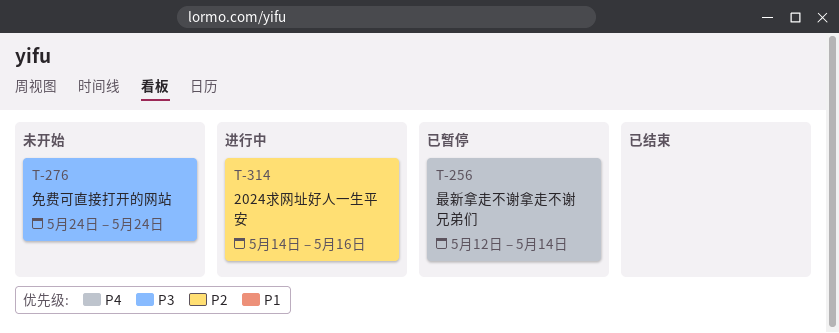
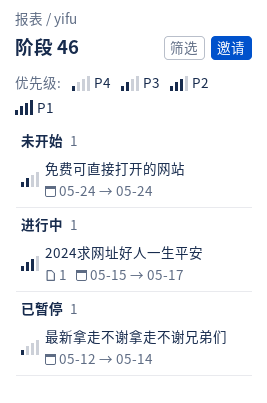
2024求网址好人一生平安, start: May 14 -> May 15
2024求网址好人一生平安, due: May 16 -> May 17

